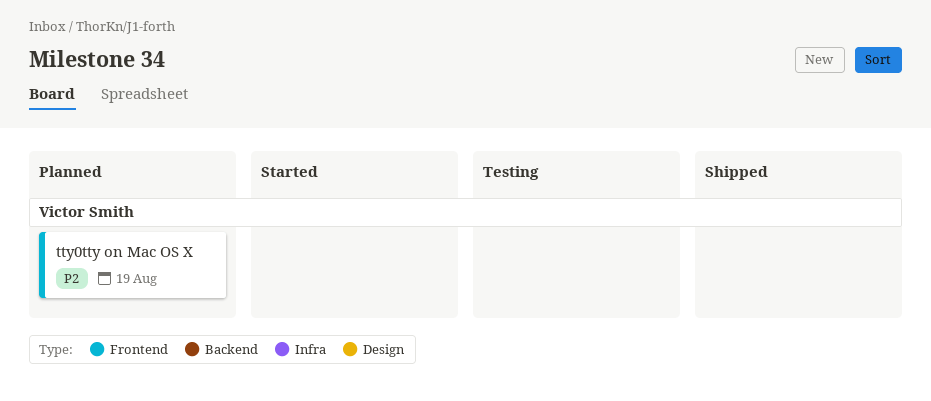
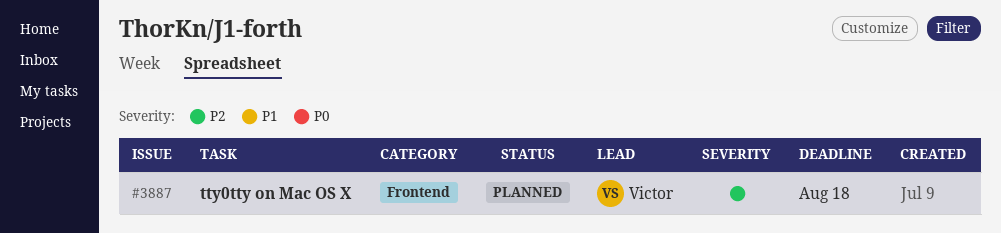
tty0tty on Mac OS X, due: Aug 19 -> Aug 18

